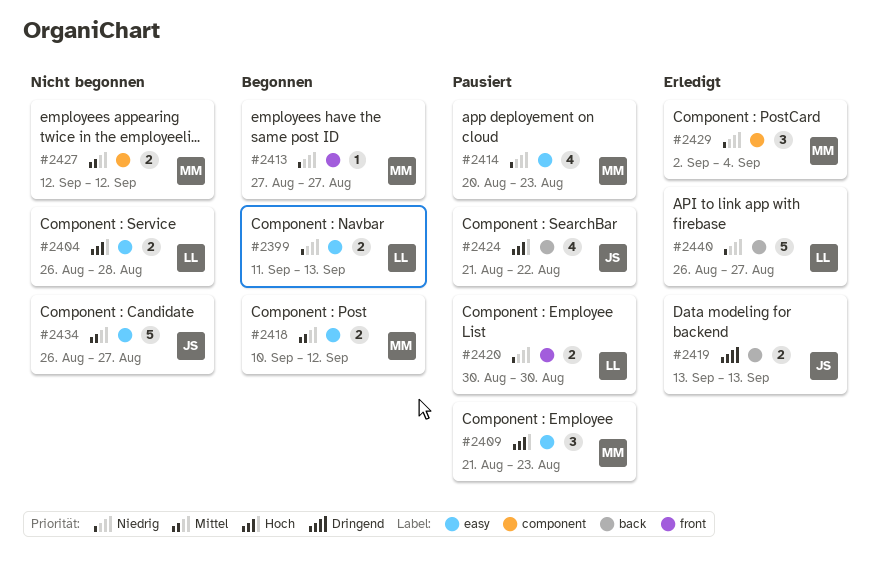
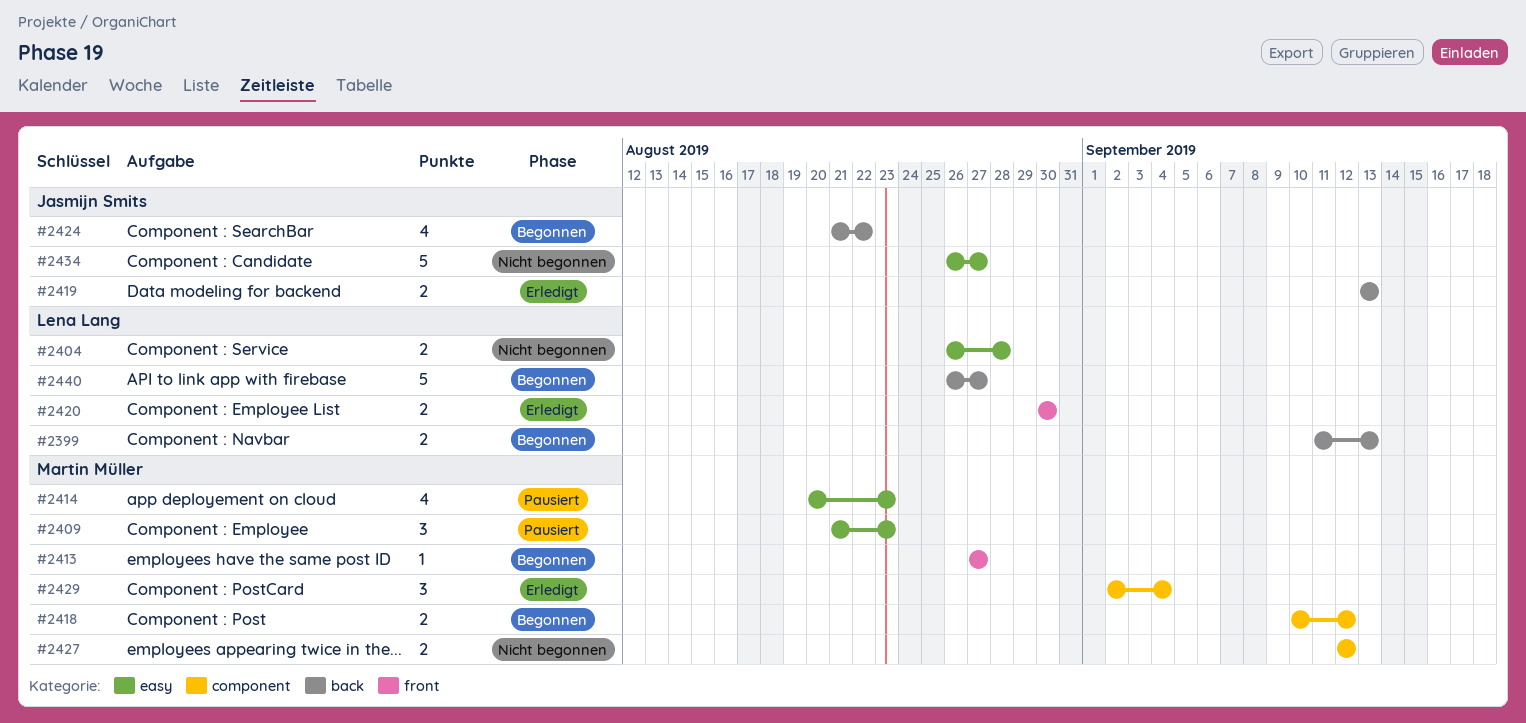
#2399, label: easy -> back
#2418, label: easy -> component
#2420, status: Pausiert -> Erledigt
#2424, status: Pausiert -> Begonnen
#2440, status: Erledigt -> Begonnen

